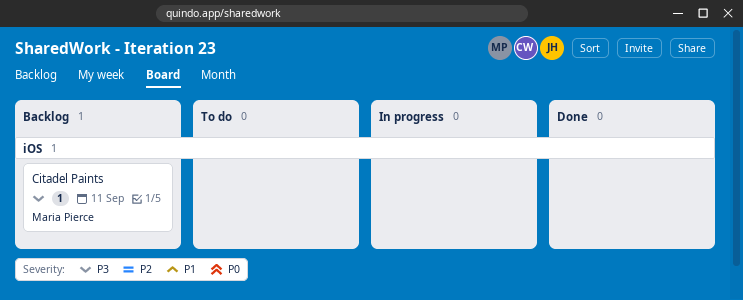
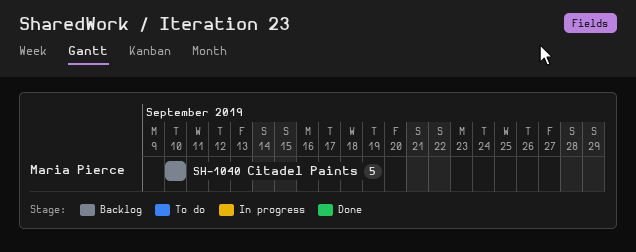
Citadel Paints, estimate: 1 -> 5
Citadel Paints, due: Sep 11 -> Sep 10

